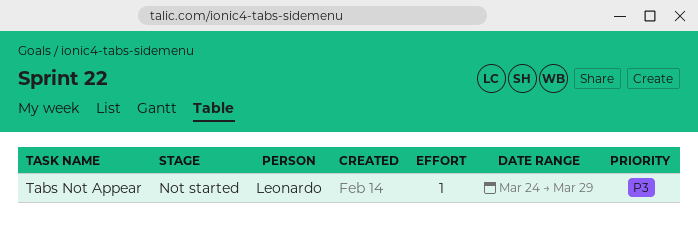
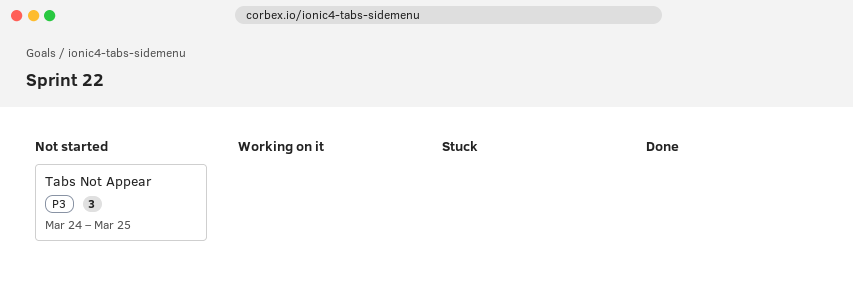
Tabs Not Appear, estimate: 1 -> 3
Tabs Not Appear, due: Mar 29 -> Mar 25

